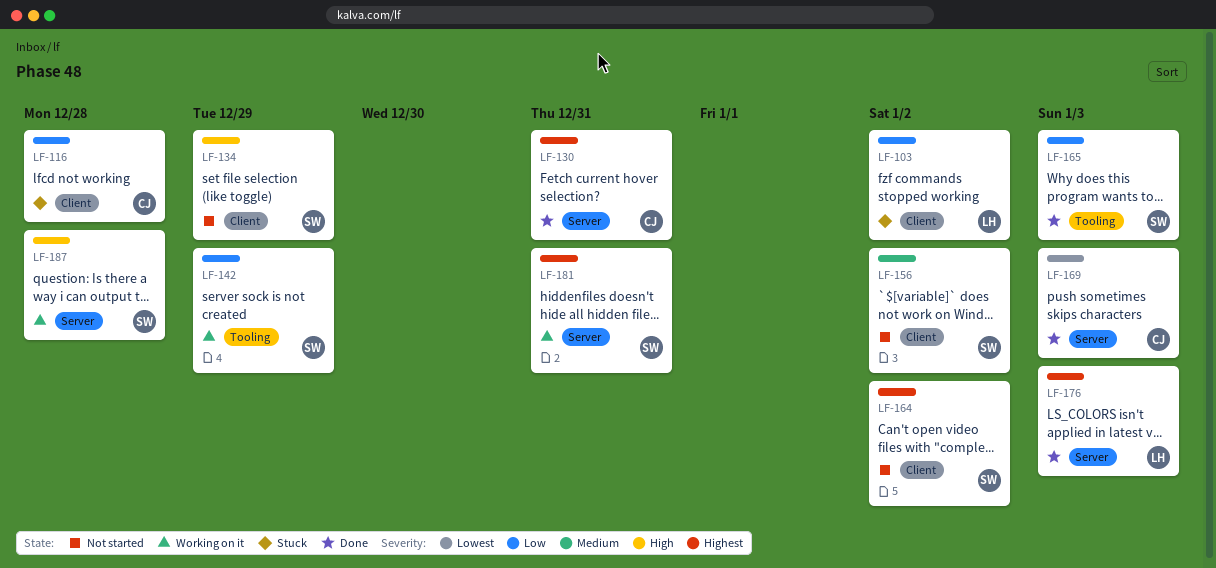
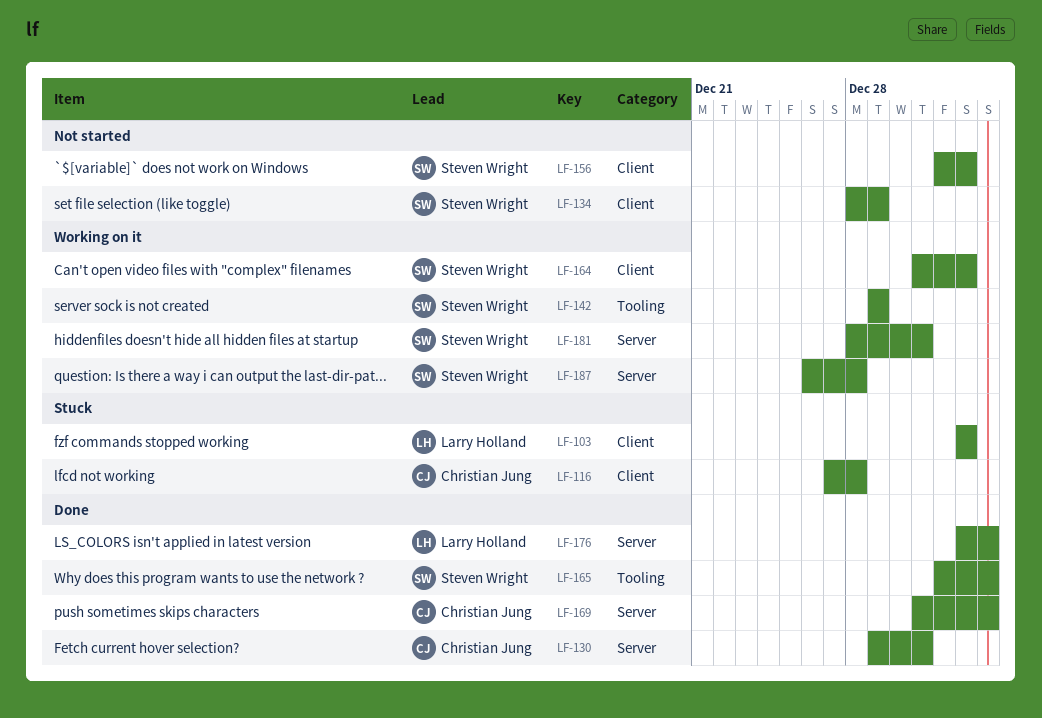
LF-164, status: Not started -> Working on it

